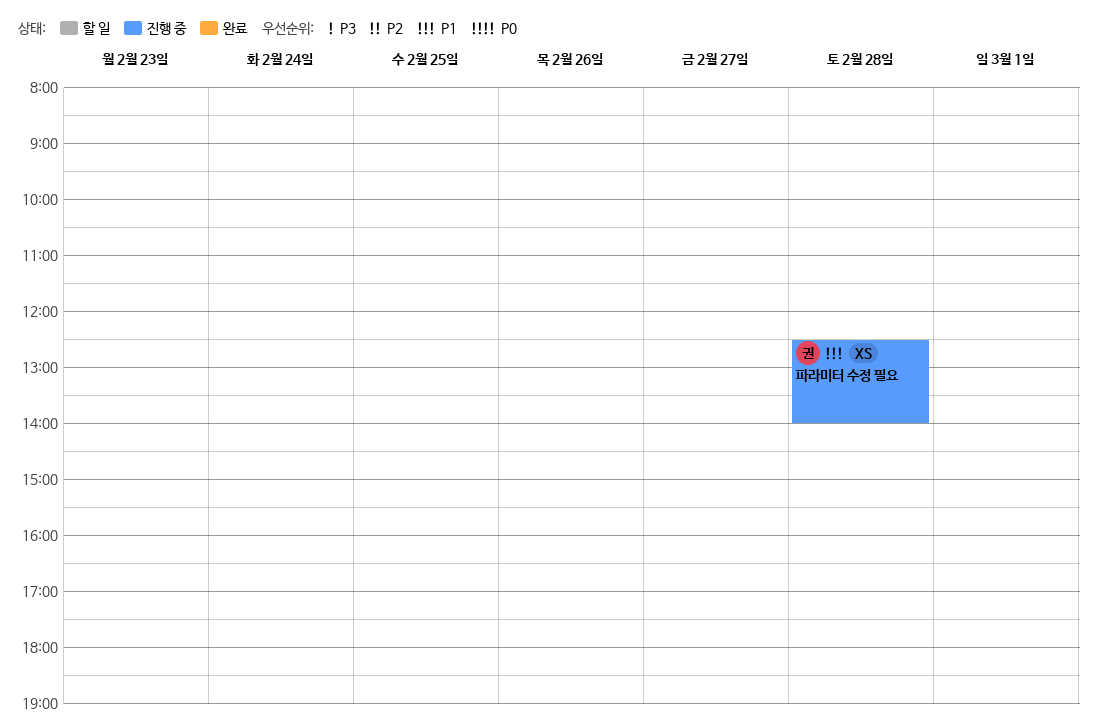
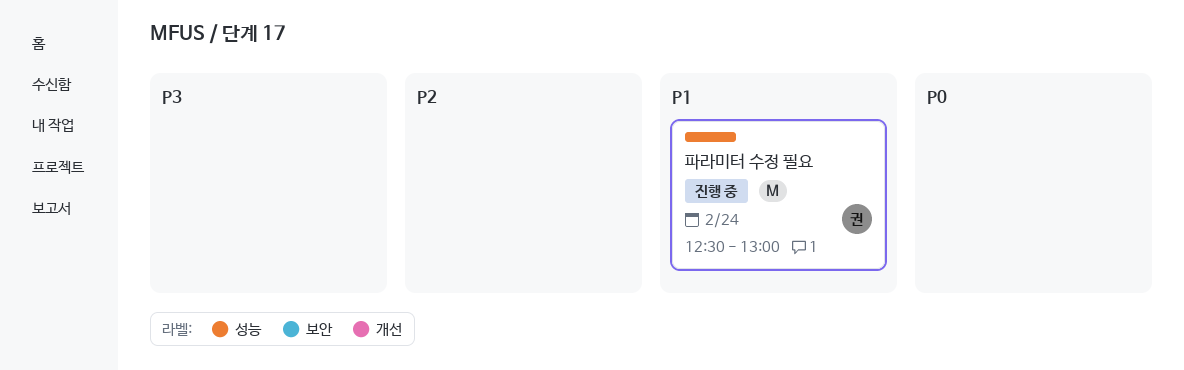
파라미터 수정 필요, estimate: XS -> M
파라미터 수정 필요, day: Feb 28 -> Feb 24
파라미터 수정 필요, ends: 14:00 -> 13:00

